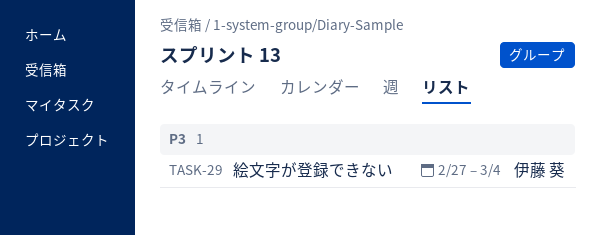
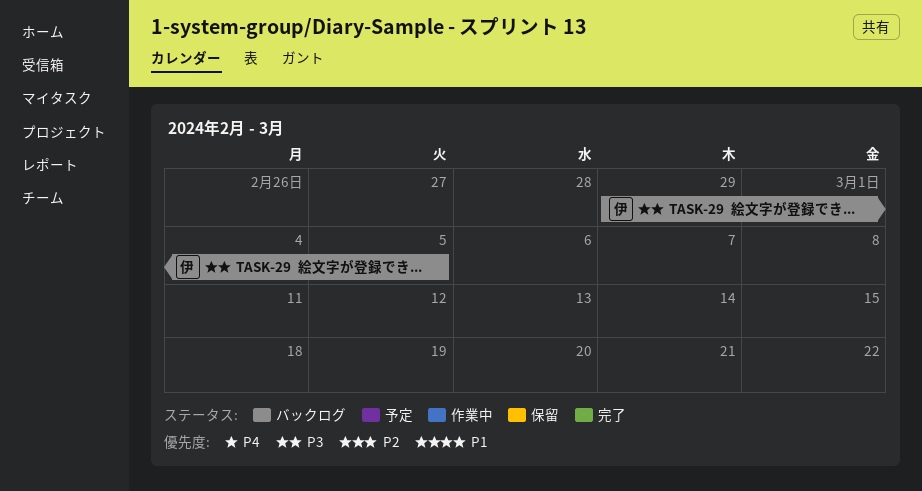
TASK-29, start: Feb 27 -> Feb 29
TASK-29, due: Mar 4 -> Mar 5

